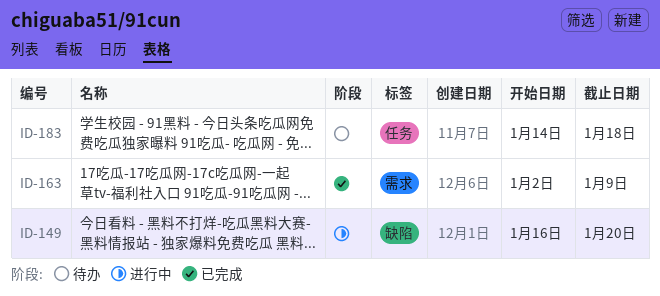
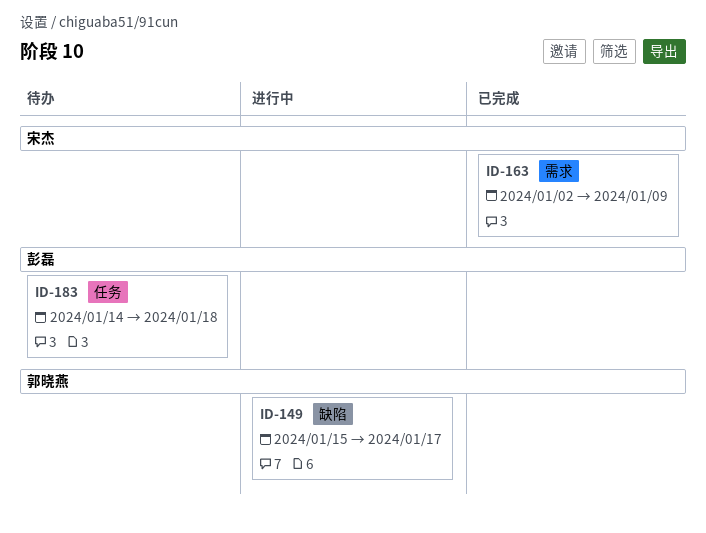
ID-149, start: Jan 16 -> Jan 15
ID-149, due: Jan 20 -> Jan 17

